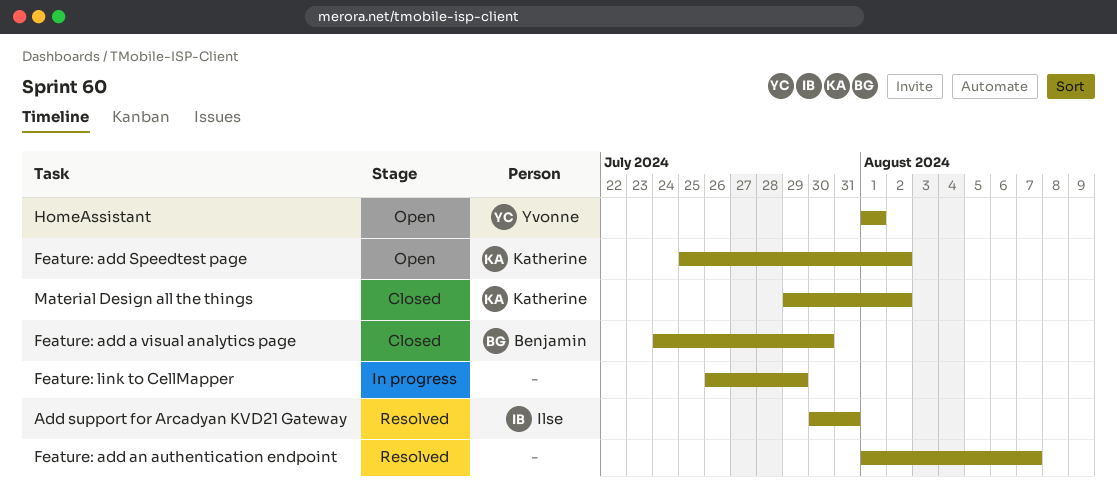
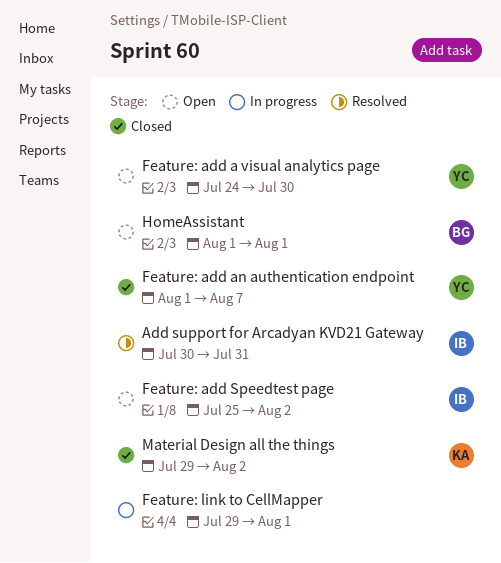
Feature: add a visual analytics page, status: Closed -> Open
Feature: add a visual analytics page, owner: Benjamin -> Yvonne
Feature: add an authentication endpoint, status: Resolved -> Closed
Feature: add an authentication endpoint, owner: none -> Yvonne
Feature: add Speedtest page, owner: Katherine -> Ilse
Feature: link to CellMapper, start: Jul 26 -> Jul 29
Feature: link to CellMapper, due: Jul 29 -> Aug 1
HomeAssistant, owner: Yvonne -> Benjamin

